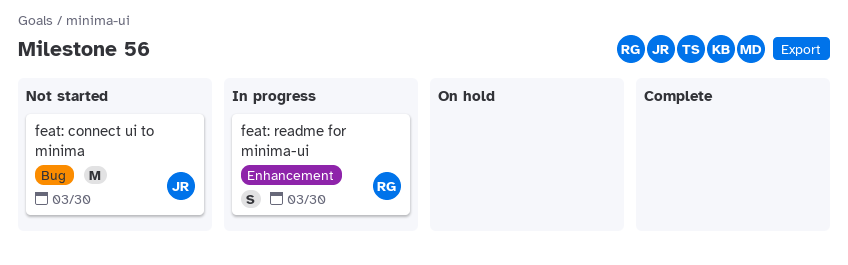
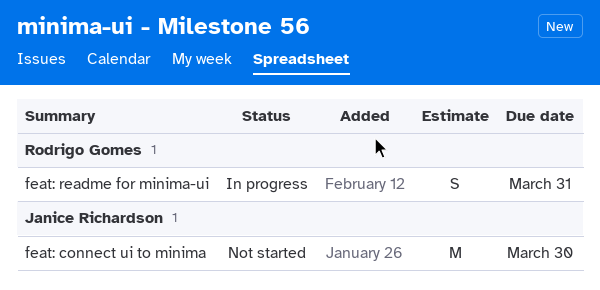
feat: readme for minima-ui, due: Mar 30 -> Mar 31

